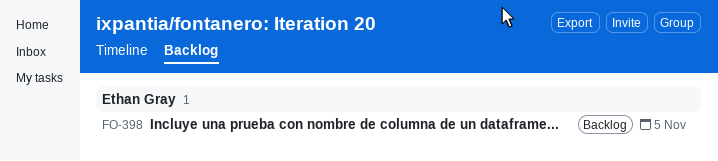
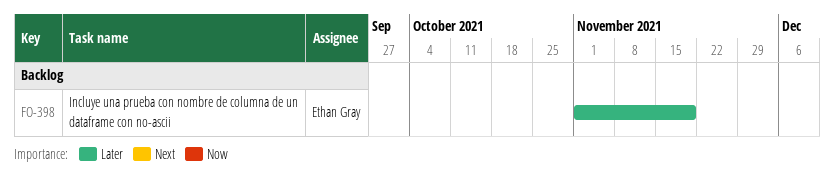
FO-398, due: Nov 5 -> Nov 19

